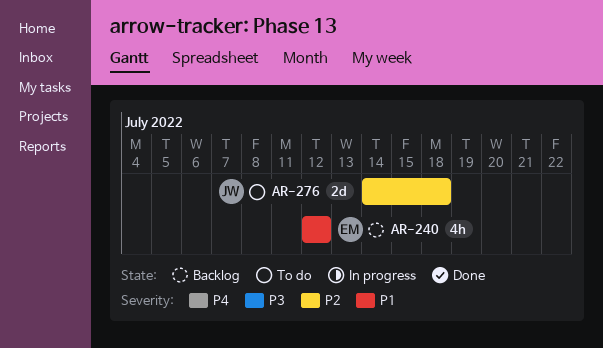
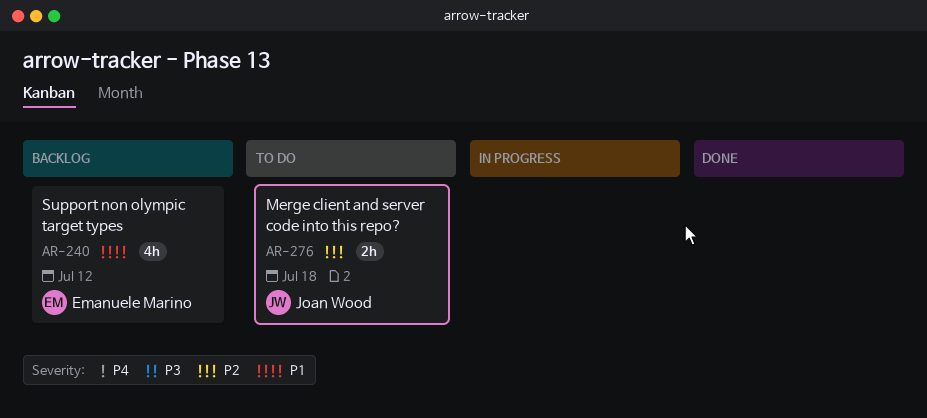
AR-276, estimate: 2d -> 2h

